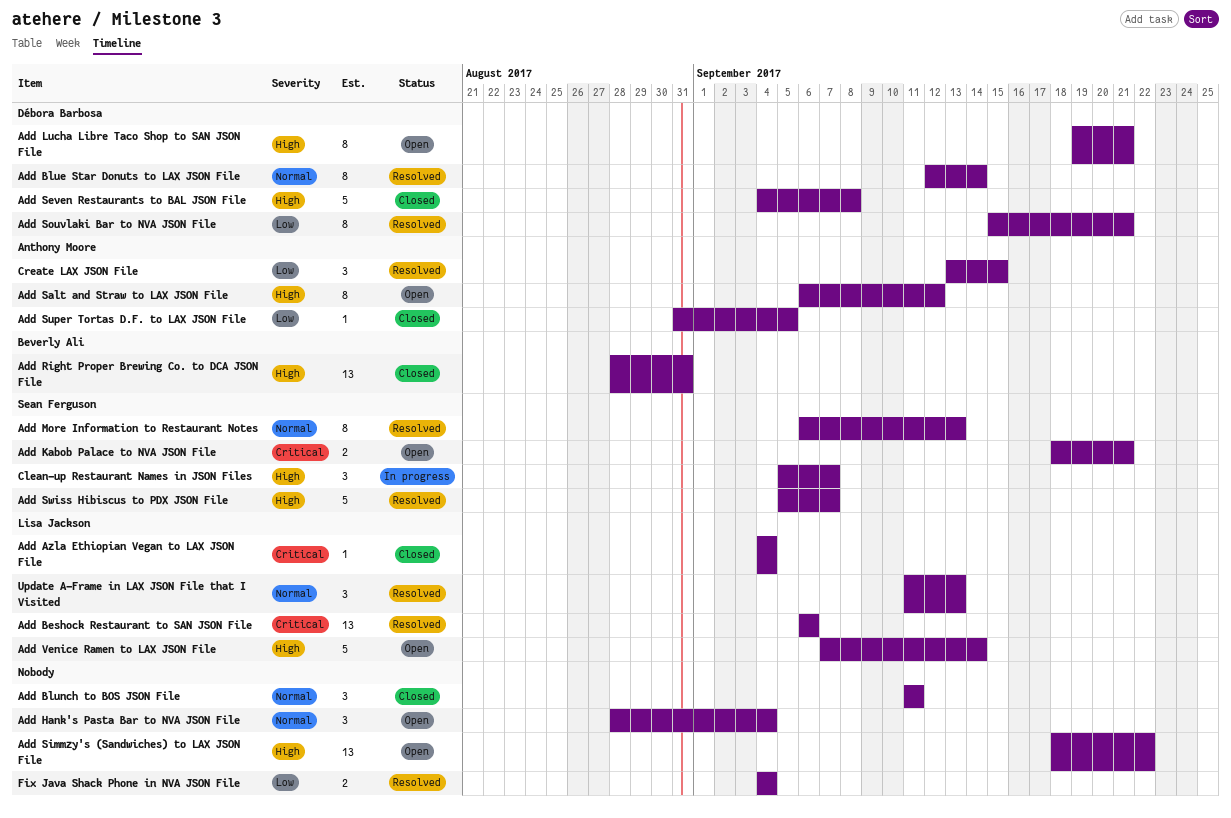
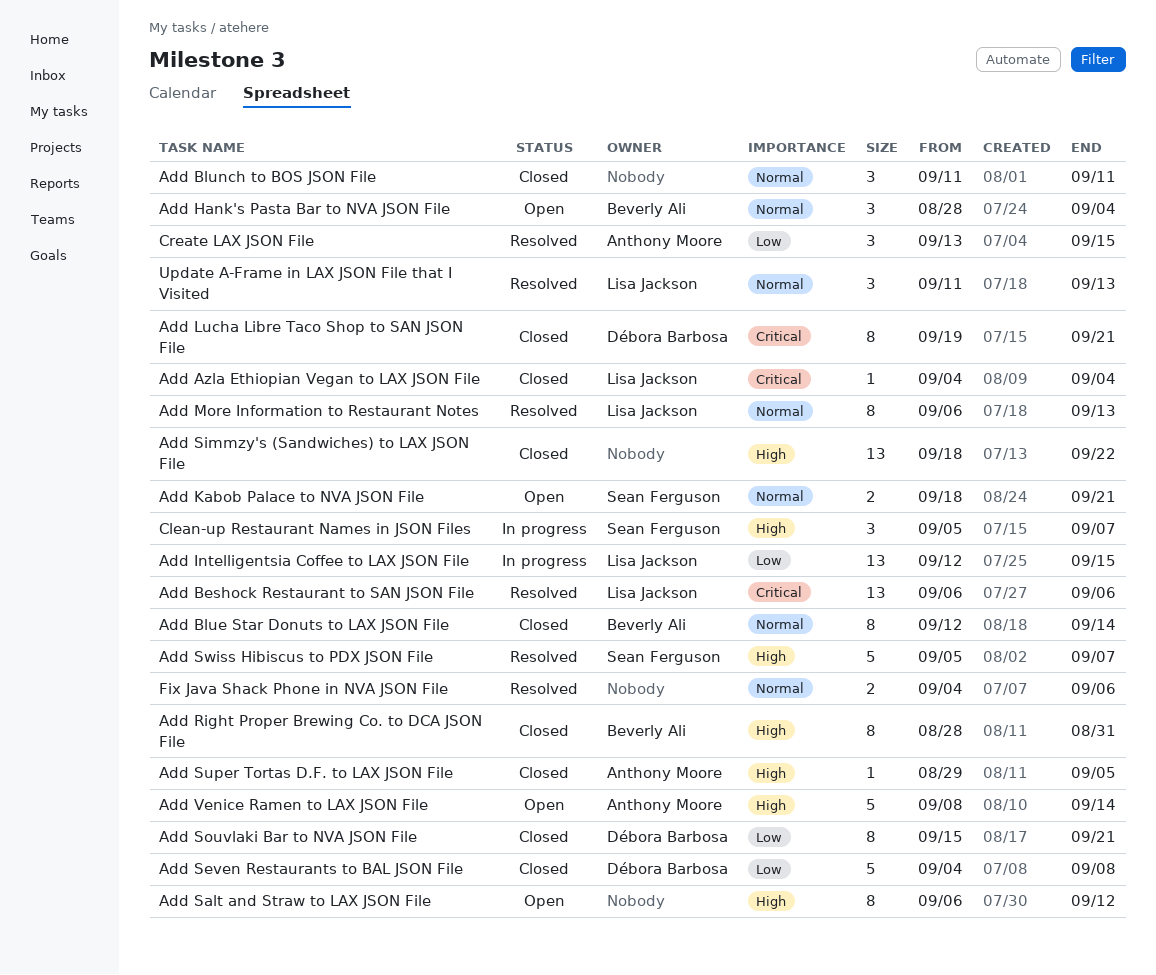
Add Blue Star Donuts to LAX JSON File, status: Resolved -> Closed
Add Blue Star Donuts to LAX JSON File, owner: Débora Barbosa -> Beverly Ali
Add Hank's Pasta Bar to NVA JSON File, owner: none -> Beverly Ali
Add Intelligentsia Coffee to LAX JSON File: none -> present
Add Kabob Palace to NVA JSON File, priority: Critical -> Normal
Add Lucha Libre Taco Shop to SAN JSON File, status: Open -> Closed
Add Lucha Libre Taco Shop to SAN JSON File, priority: High -> Critical
Add More Information to Restaurant Notes, owner: Sean Ferguson -> Lisa Jackson
Add Right Proper Brewing Co. to DCA JSON File, estimate: 13 -> 8
Add Salt and Straw to LAX JSON File, owner: Anthony Moore -> none
Add Seven Restaurants to BAL JSON File, priority: High -> Low
Add Simmzy's (Sandwiches) to LAX JSON File, status: Open -> Closed
Add Souvlaki Bar to NVA JSON File, status: Resolved -> Closed
Add Super Tortas D.F. to LAX JSON File, priority: Low -> High
Add Super Tortas D.F. to LAX JSON File, start: Aug 31 -> Aug 29
Add Venice Ramen to LAX JSON File, owner: Lisa Jackson -> Anthony Moore
Add Venice Ramen to LAX JSON File, start: Sep 7 -> Sep 8
Fix Java Shack Phone in NVA JSON File, priority: Low -> Normal
Fix Java Shack Phone in NVA JSON File, due: Sep 4 -> Sep 6

